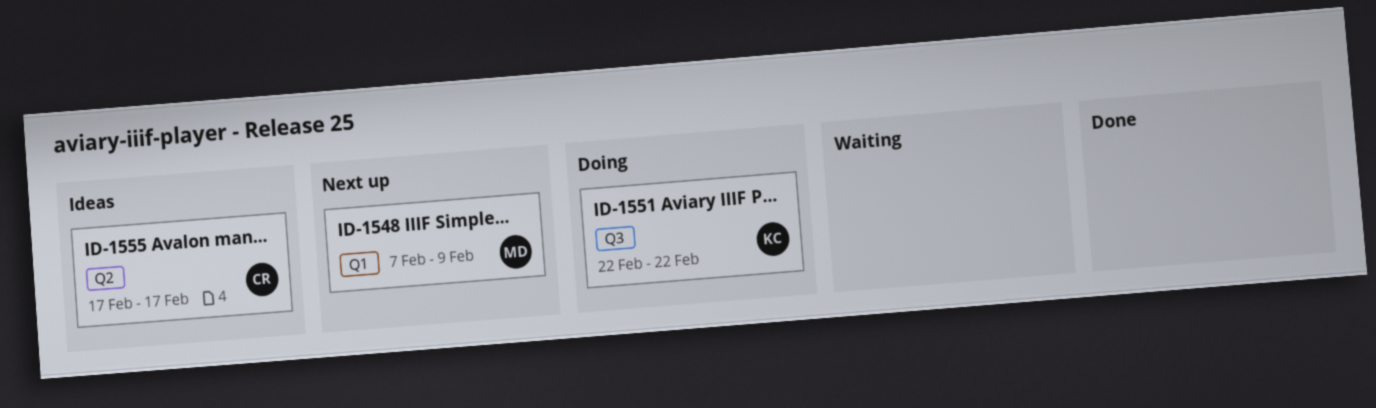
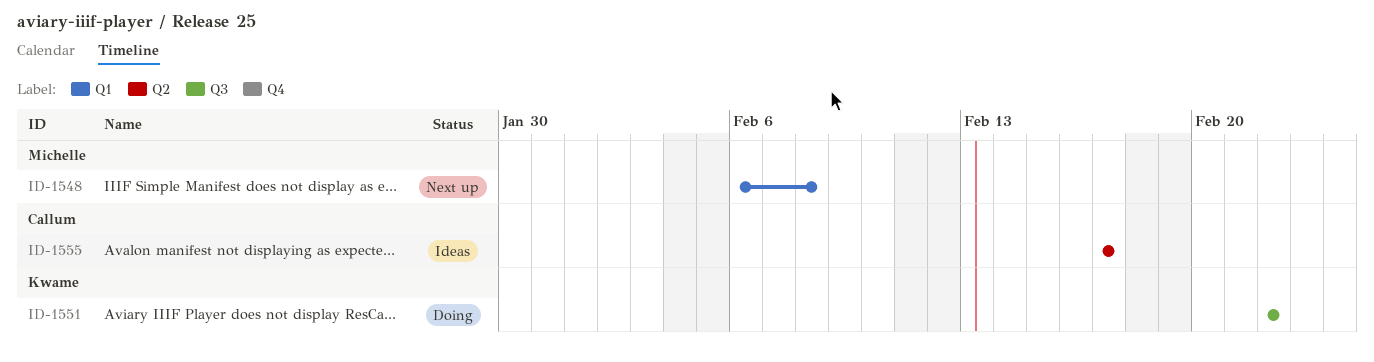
ID-1548, start: Feb 7 -> Feb 6
ID-1548, due: Feb 9 -> Feb 8

